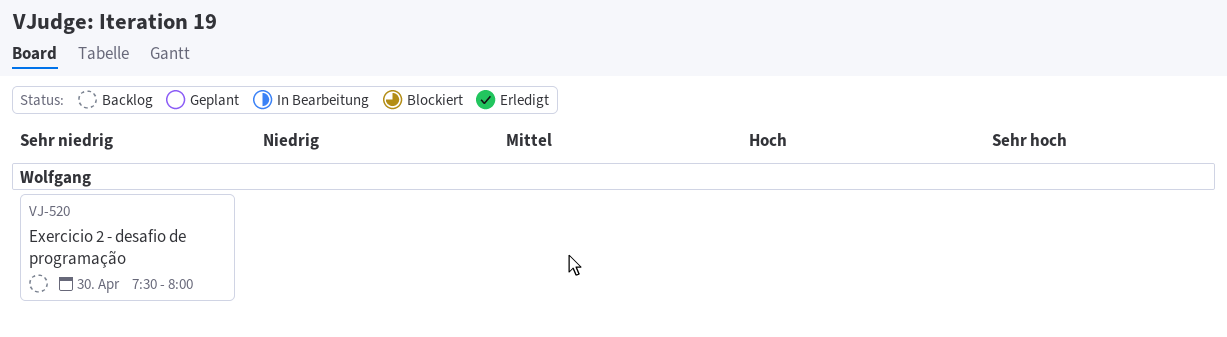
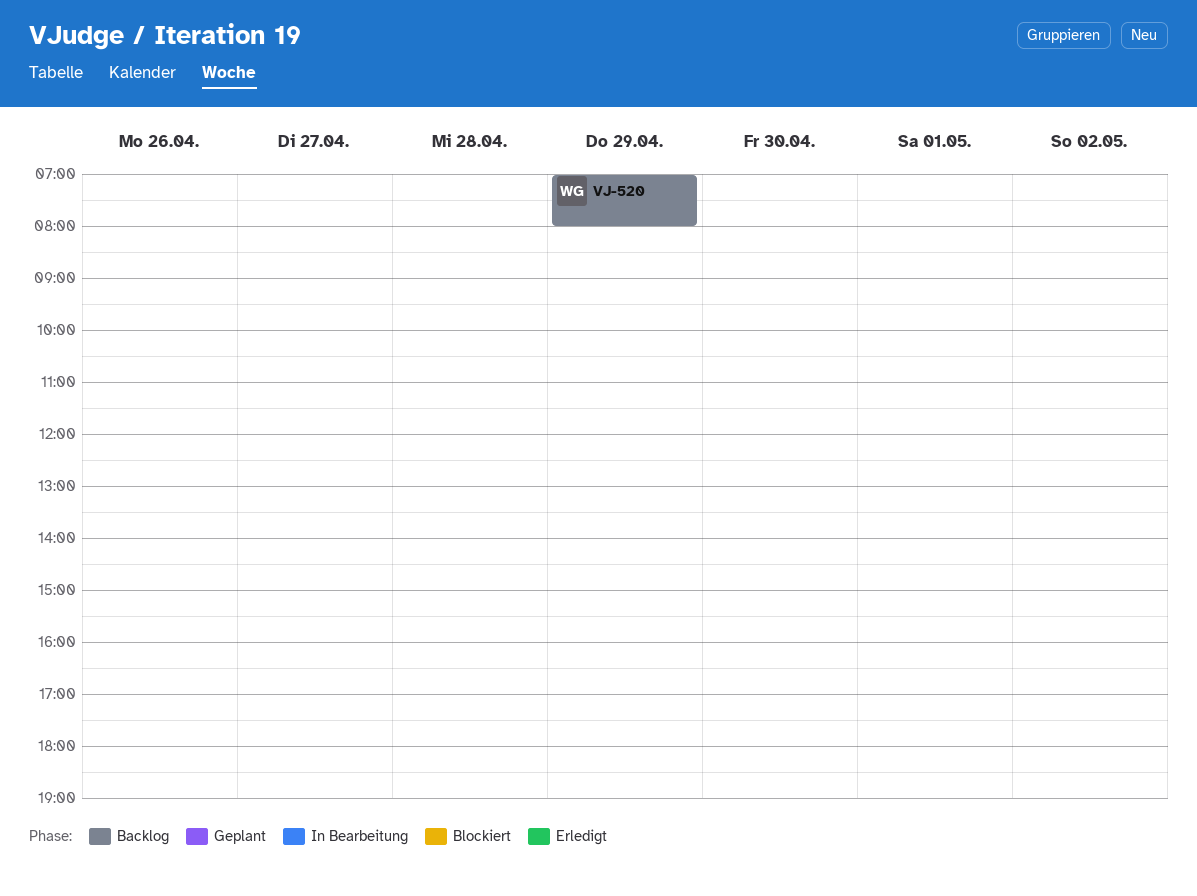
VJ-520, day: Apr 30 -> Apr 29
VJ-520, begins: 07:30 -> 07:00

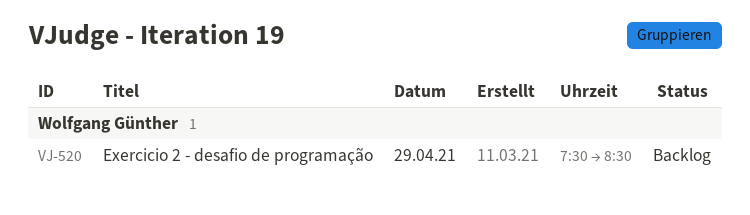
VJ-520, begins: 07:00 -> 07:30
VJ-520, ends: 08:00 -> 08:30

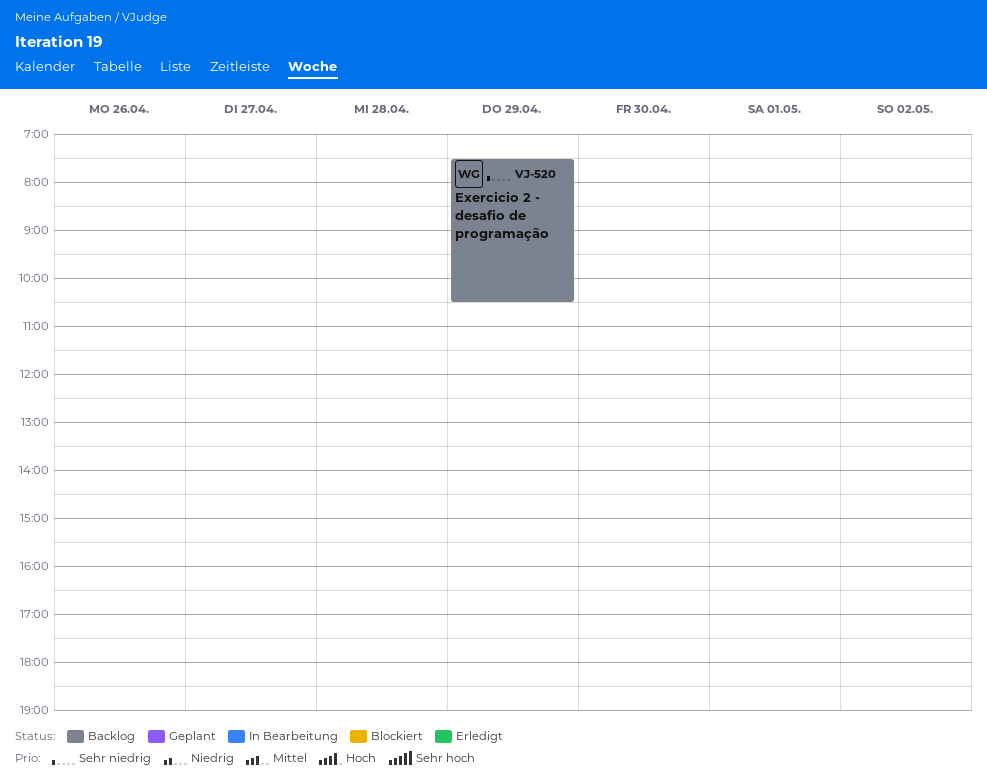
VJ-520, ends: 08:30 -> 10:30

